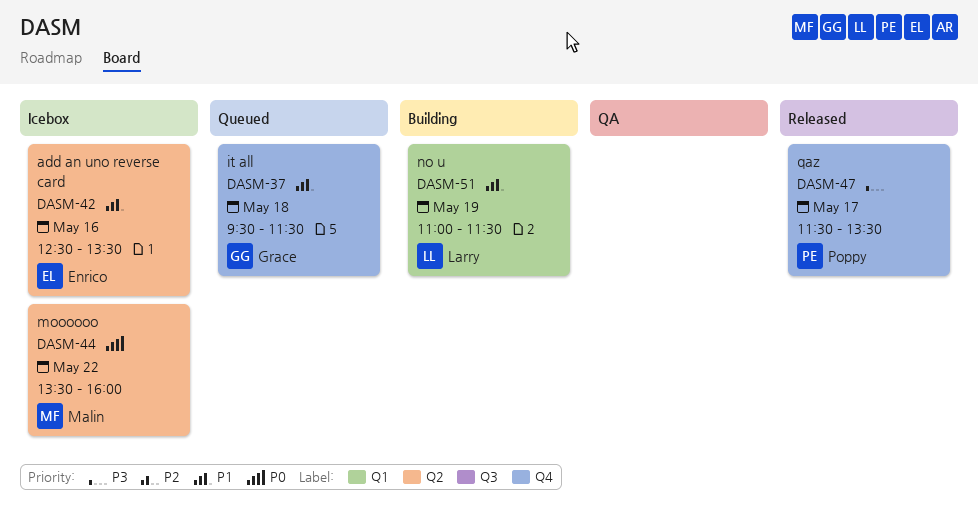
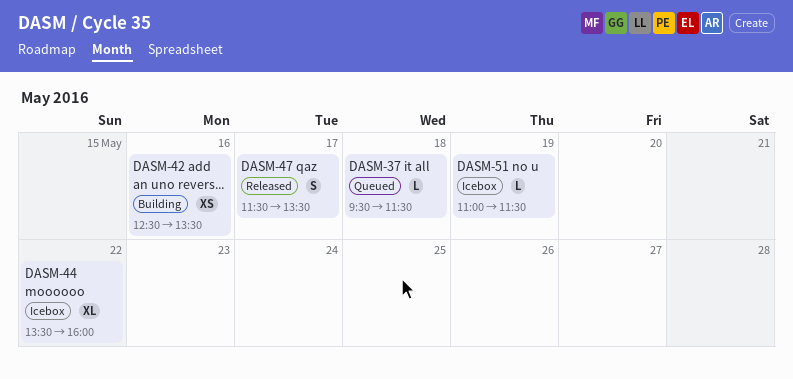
DASM-42, status: Icebox -> Building
DASM-51, status: Building -> Icebox

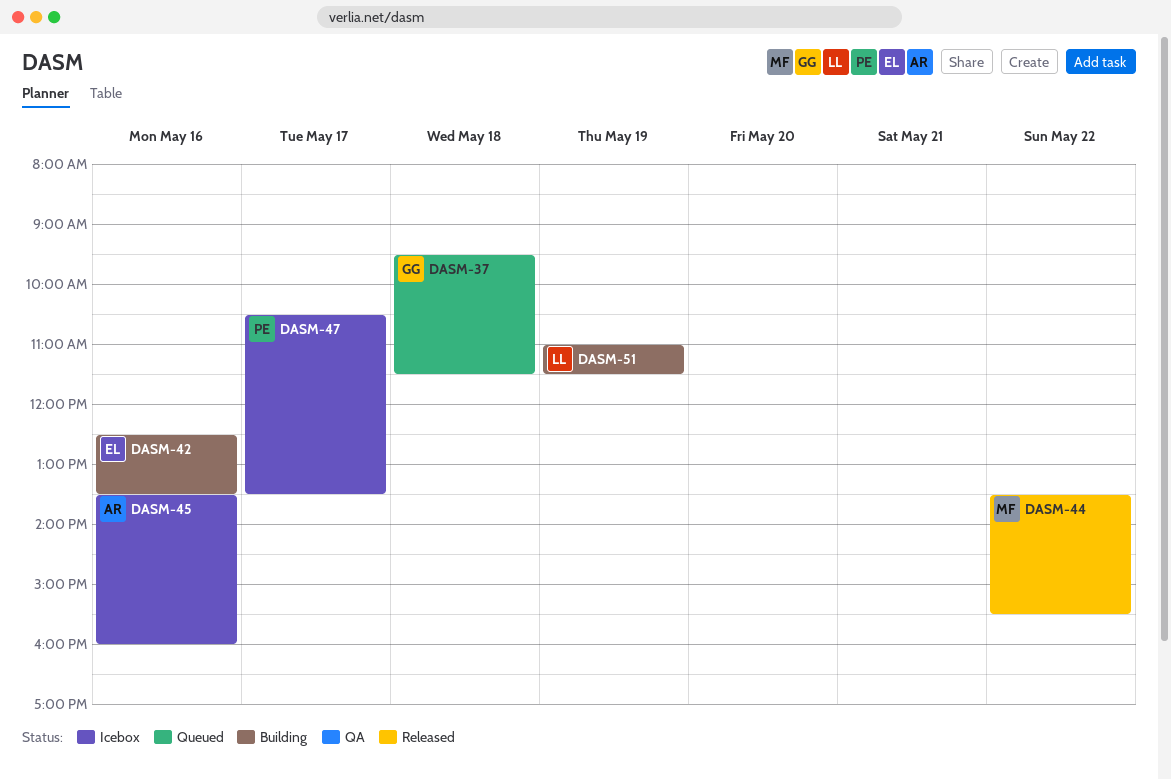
DASM-44, status: Icebox -> Released
DASM-44, ends: 16:00 -> 15:30
DASM-45: none -> present
DASM-47, status: Released -> Icebox
DASM-47, begins: 11:30 -> 10:30
DASM-51, status: Icebox -> Building

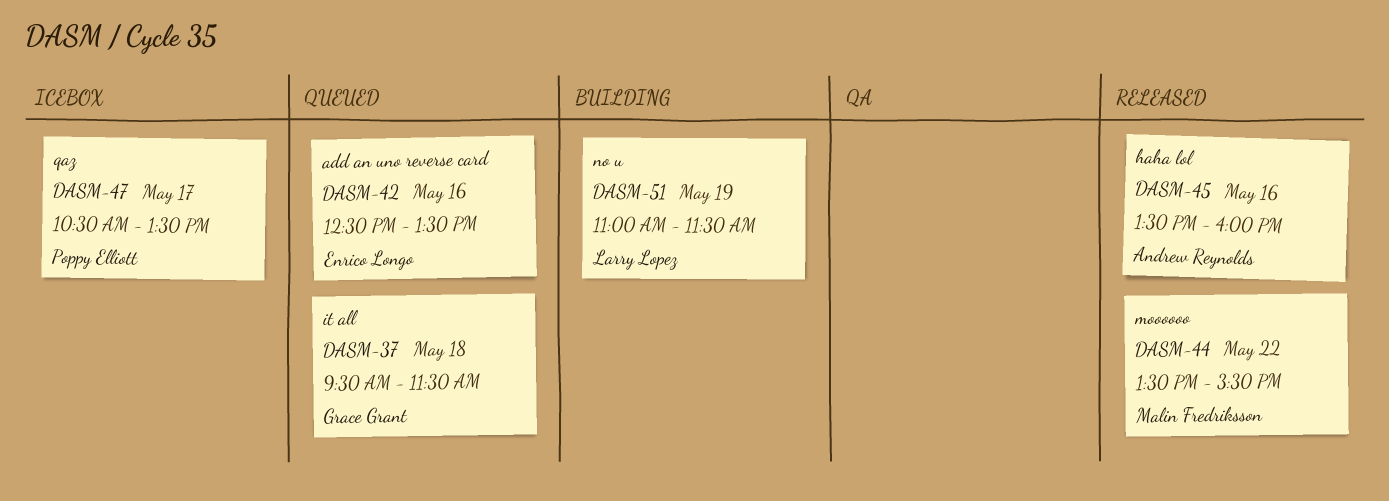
DASM-42, status: Building -> Queued
DASM-45, status: Icebox -> Released

